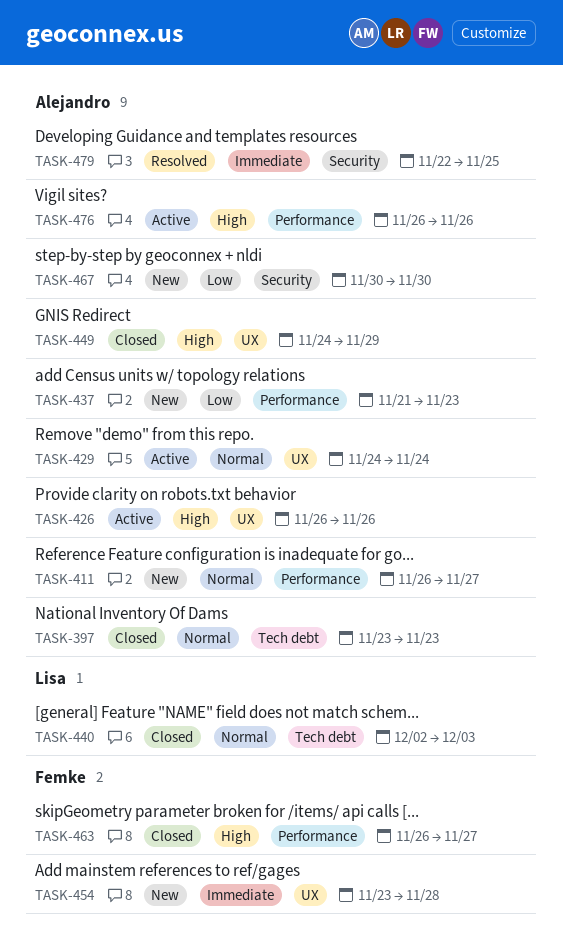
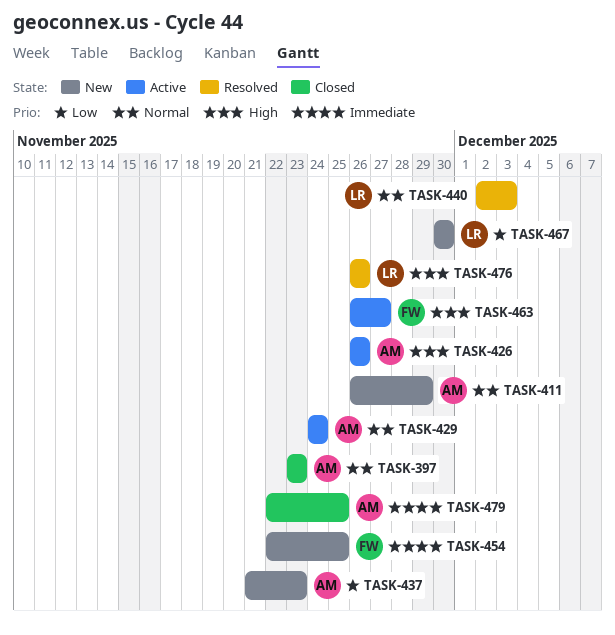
TASK-411, due: Nov 27 -> Nov 29
TASK-440, status: Closed -> Resolved
TASK-449: present -> none
TASK-454, start: Nov 23 -> Nov 22
TASK-454, due: Nov 28 -> Nov 25
TASK-463, status: Closed -> Active
TASK-467, owner: Alejandro -> Lisa
TASK-476, status: Active -> Resolved
TASK-476, owner: Alejandro -> Lisa
TASK-479, status: Resolved -> Closed

